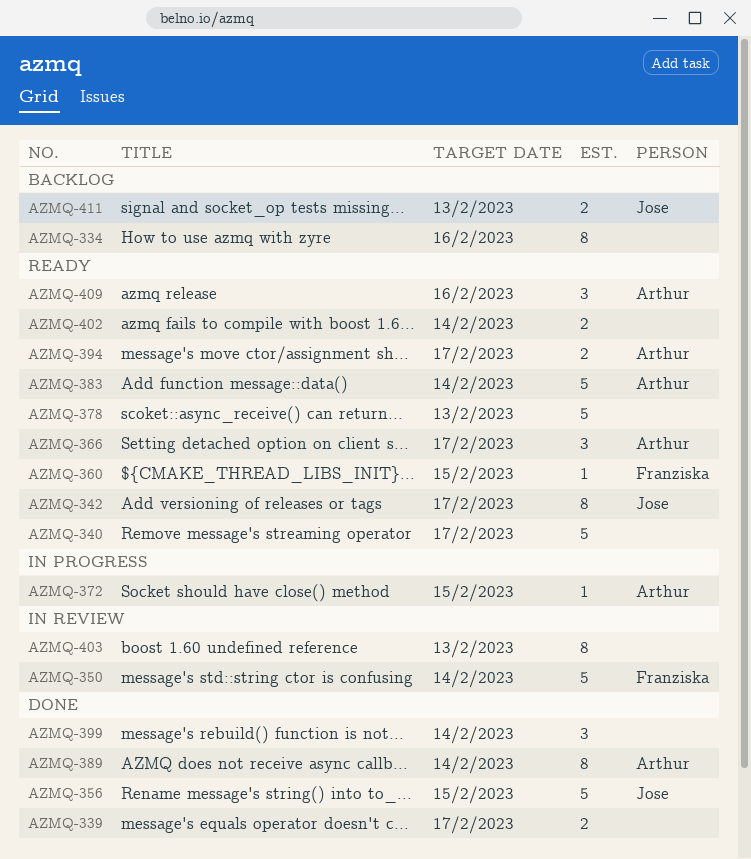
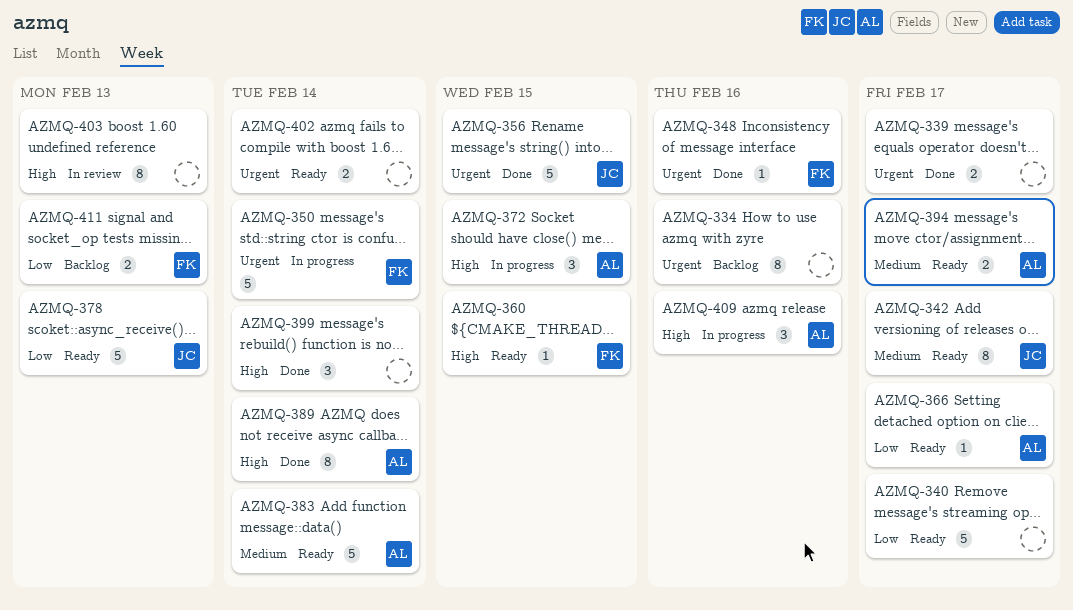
AZMQ-348: none -> present
AZMQ-350, status: In review -> In progress
AZMQ-366, estimate: 3 -> 1
AZMQ-372, estimate: 1 -> 3
AZMQ-378, owner: none -> Jose
AZMQ-409, status: Ready -> In progress
AZMQ-411, owner: Jose -> Franziska

